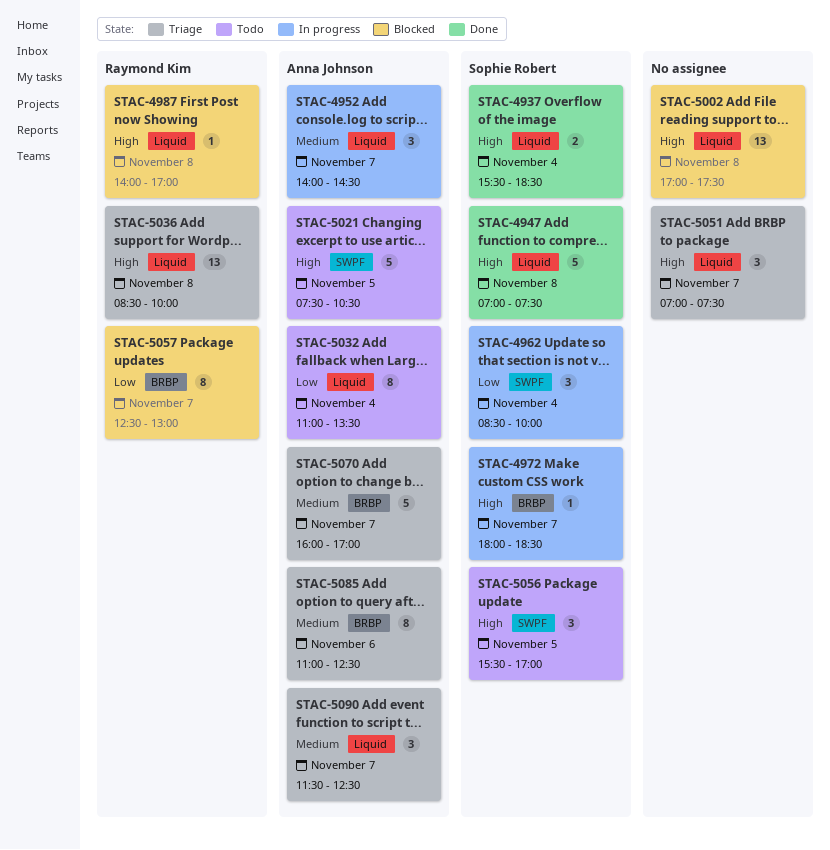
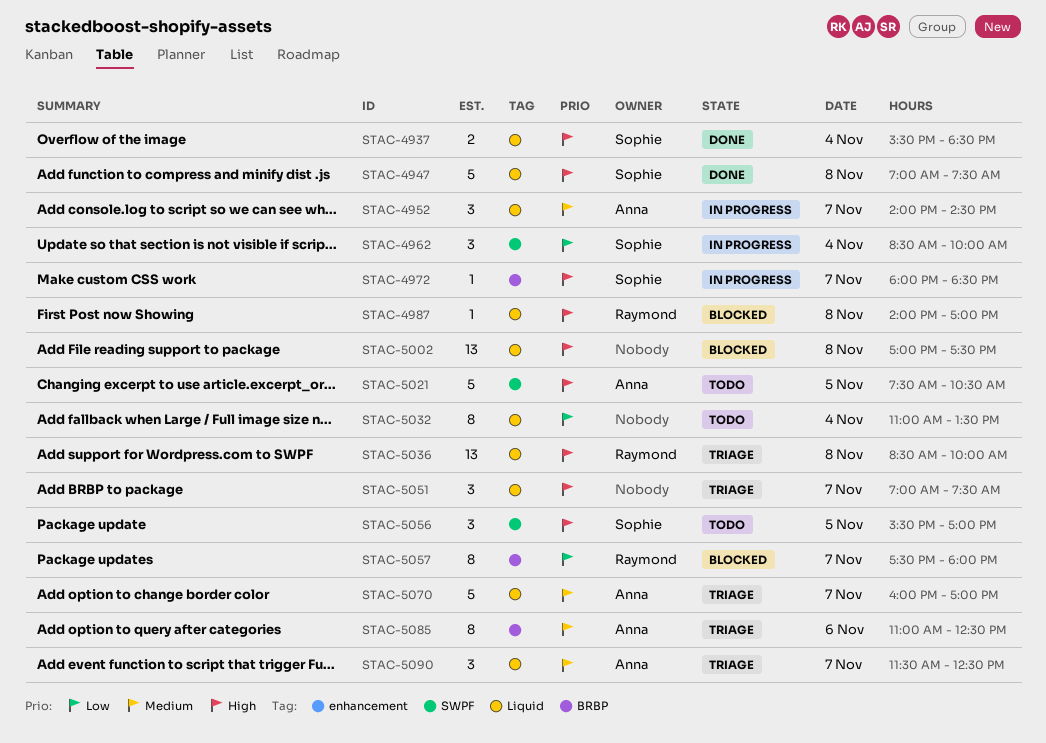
STAC-5032, owner: Anna Johnson -> none
STAC-5057, begins: 12:30 -> 17:30
STAC-5057, ends: 13:00 -> 18:00
STAC-5070, label: BRBP -> Liquid

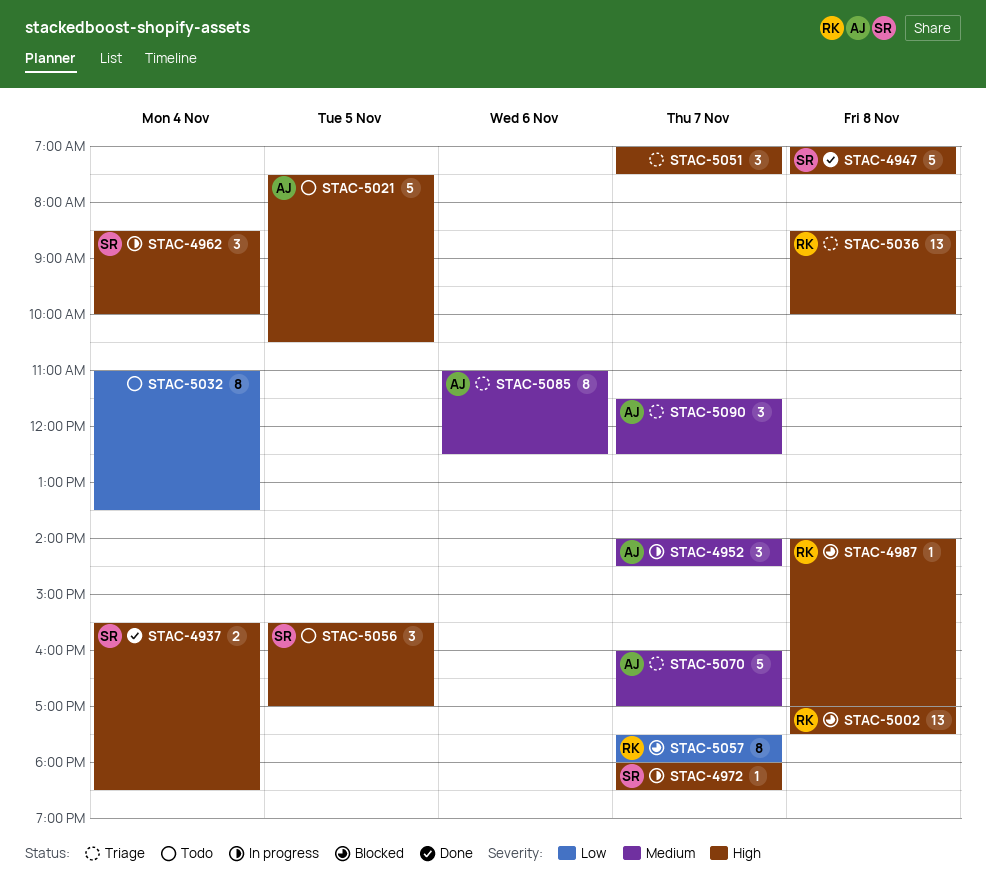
STAC-4962, priority: Low -> High
STAC-5002, owner: none -> Raymond

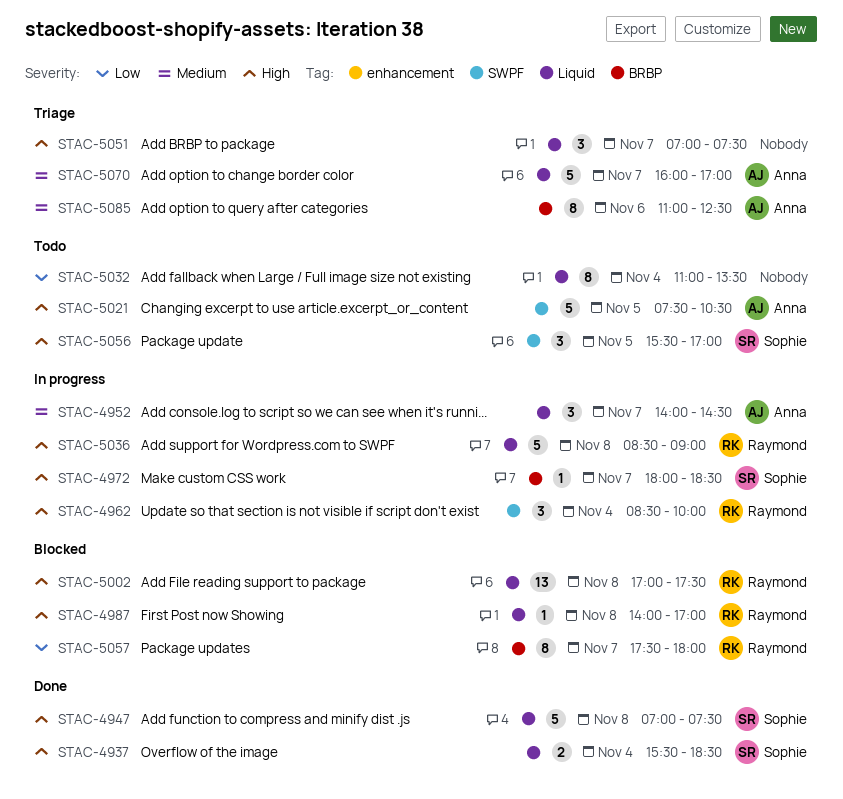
STAC-4962, owner: Sophie -> Raymond
STAC-5036, status: Triage -> In progress
STAC-5036, estimate: 13 -> 5
STAC-5036, ends: 10:00 -> 09:00
STAC-5090: present -> none

